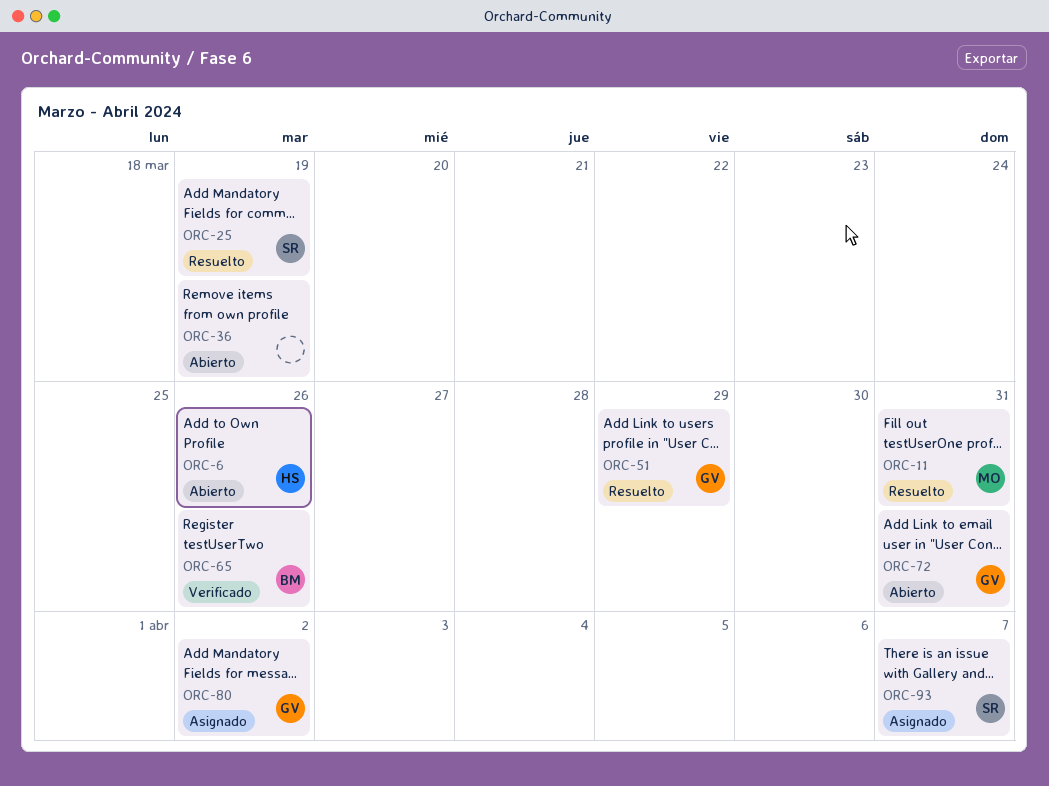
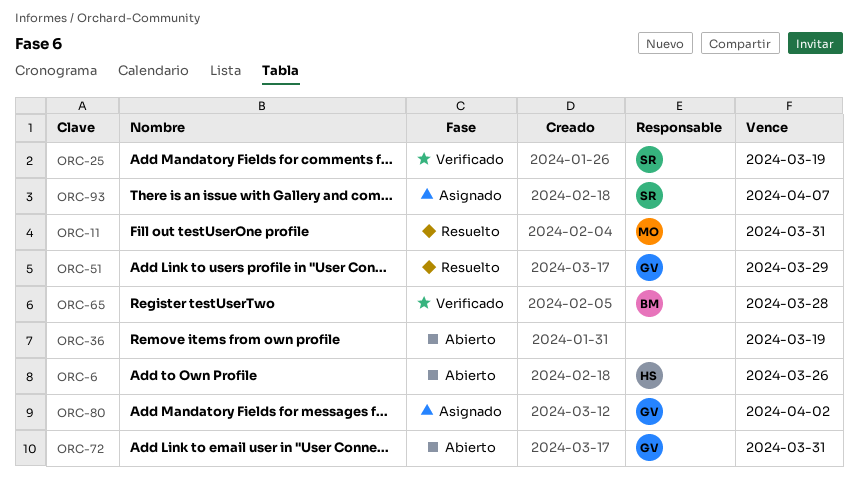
ORC-25, status: Resuelto -> Verificado
ORC-65, due: Mar 26 -> Mar 28

